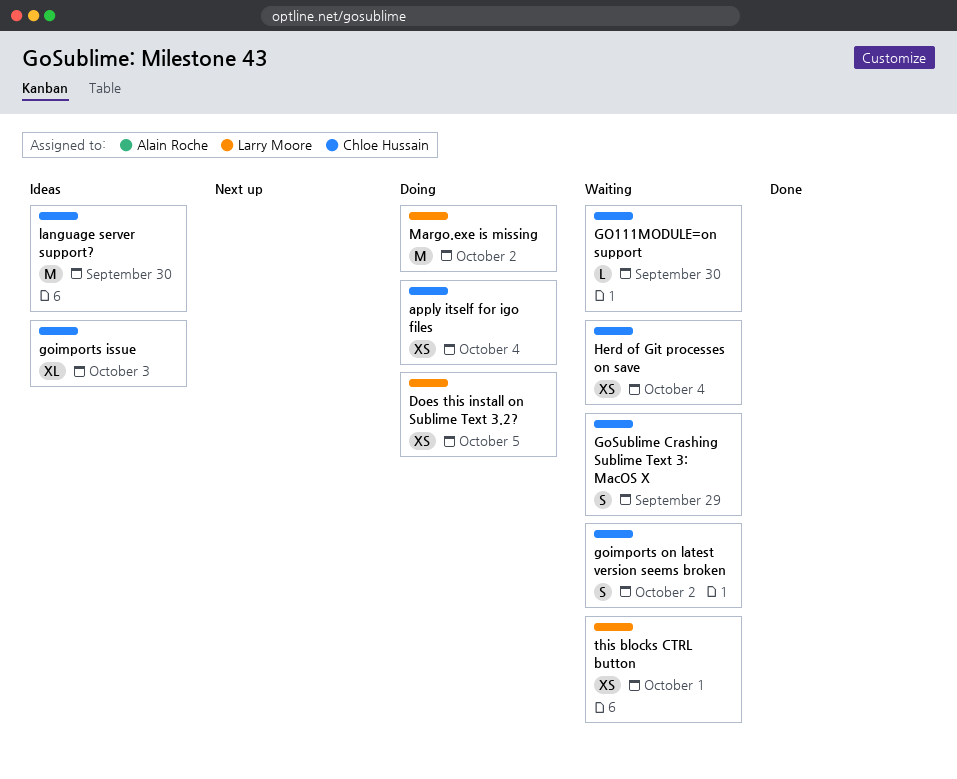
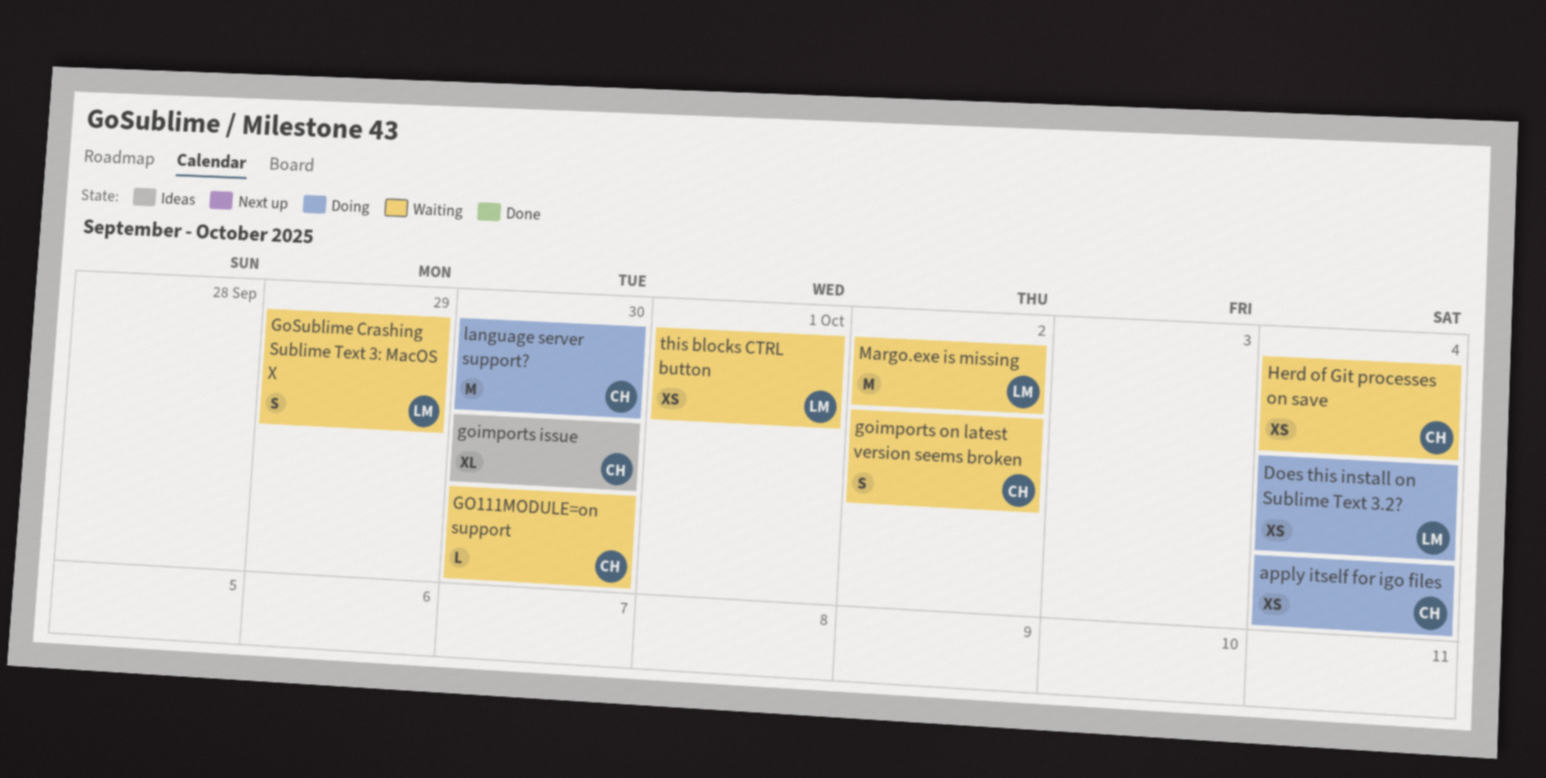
Does this install on Sublime Text 3.2?, due: Oct 5 -> Oct 4
goimports issue, due: Oct 3 -> Sep 30
GoSublime Crashing Sublime Text 3: MacOS X, owner: Chloe Hussain -> Larry Moore
language server support?, status: Ideas -> Doing
Margo.exe is missing, status: Doing -> Waiting

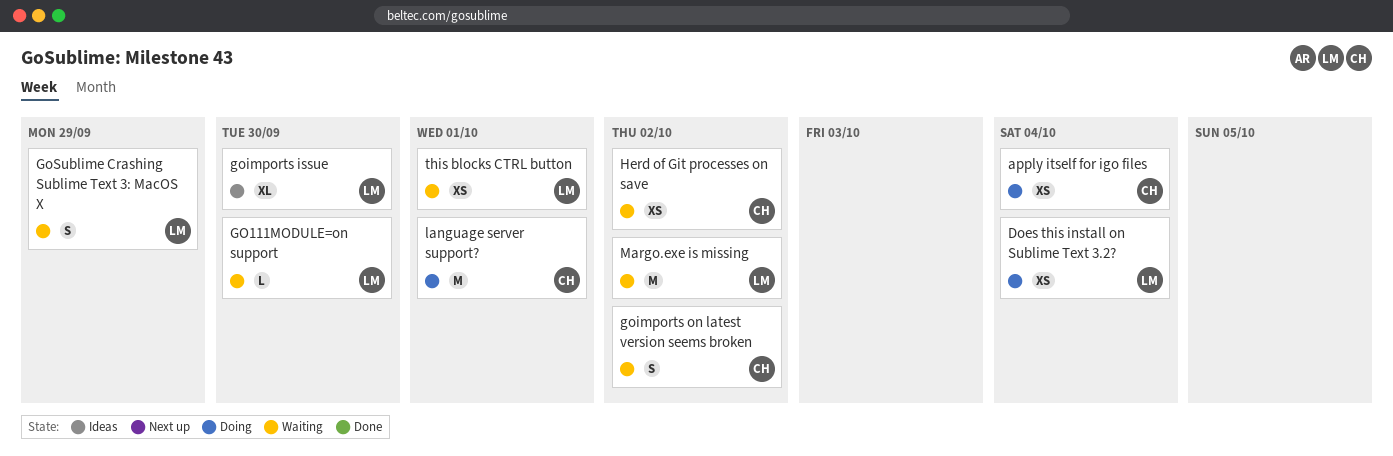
GO111MODULE=on support, owner: CH -> LM
goimports issue, owner: CH -> LM
Herd of Git processes on save, due: Oct 4 -> Oct 2
language server support?, due: Sep 30 -> Oct 1

